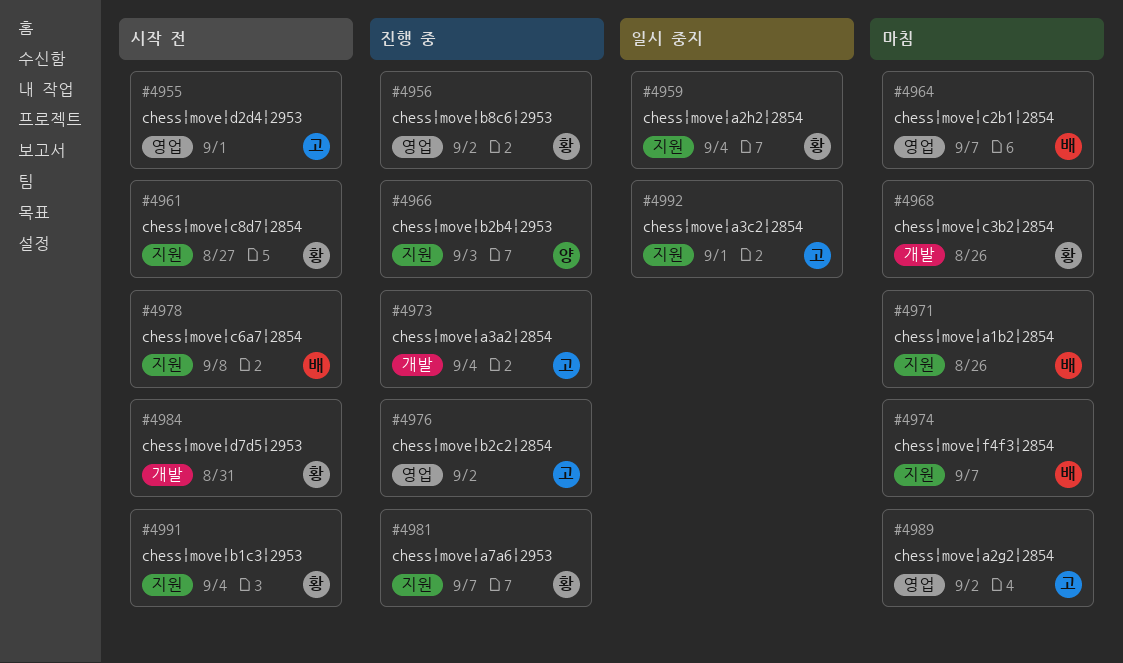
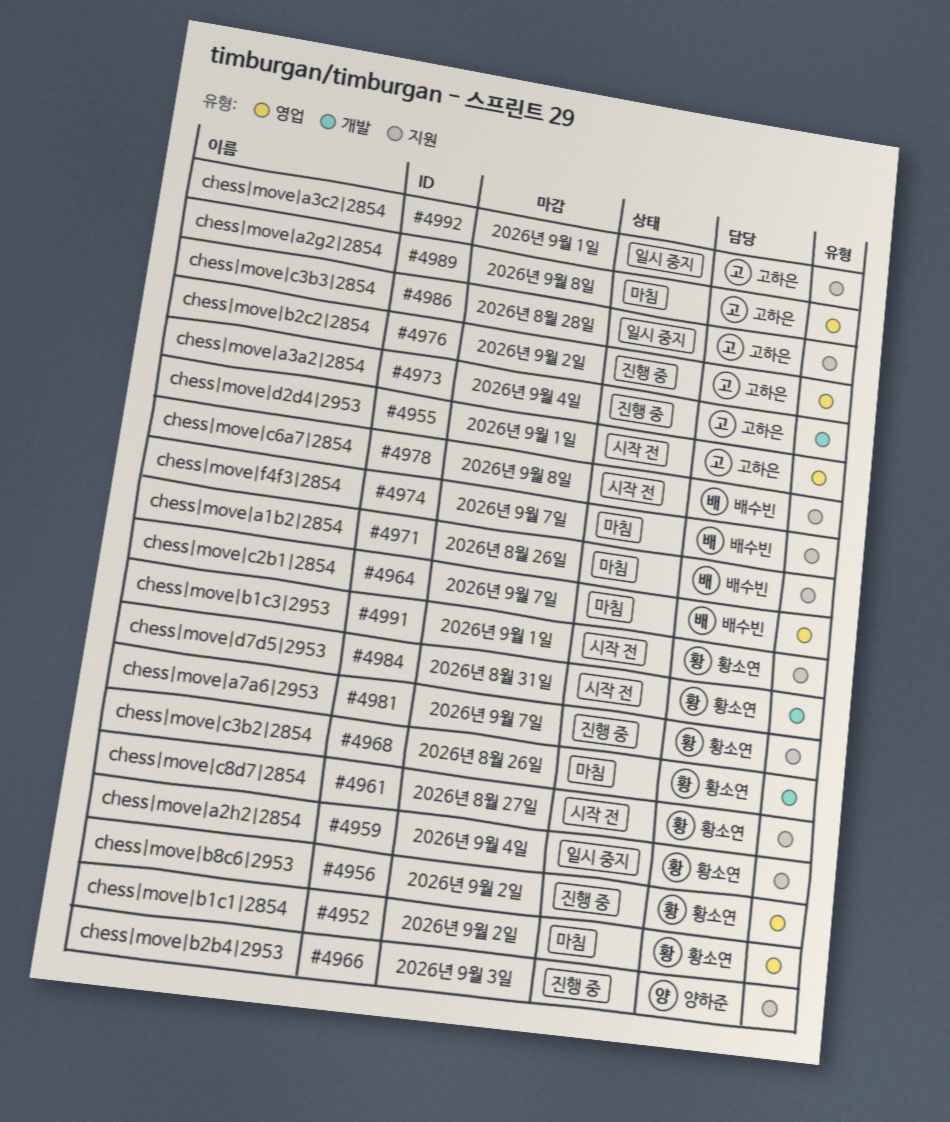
#4952: none -> present
#4986: none -> present
#4989, due: Sep 2 -> Sep 8
#4991, due: Sep 4 -> Sep 1

